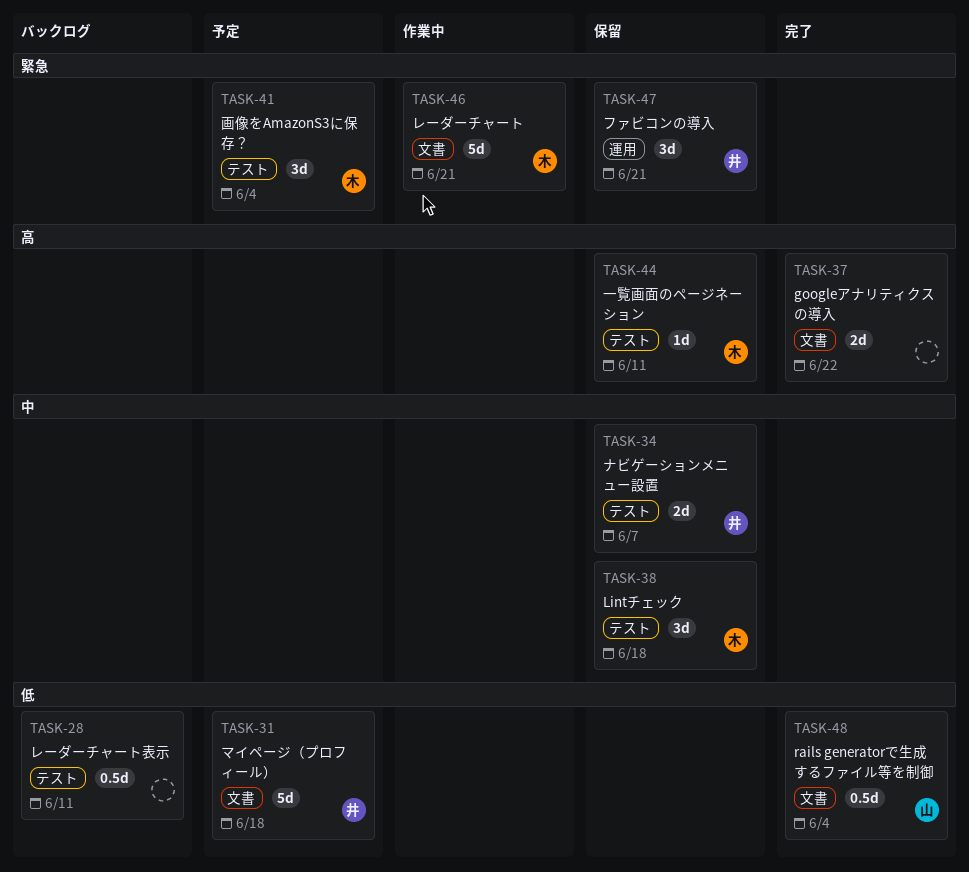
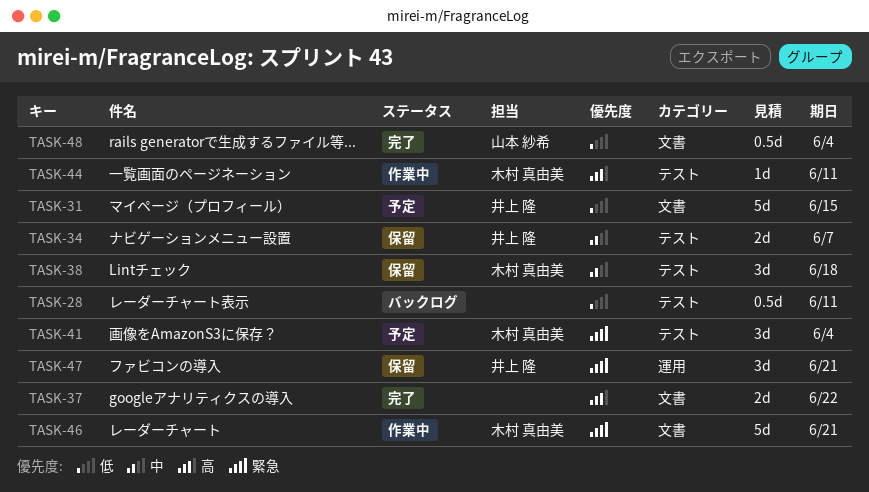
TASK-31, due: Jun 18 -> Jun 15
TASK-44, status: 保留 -> 作業中

